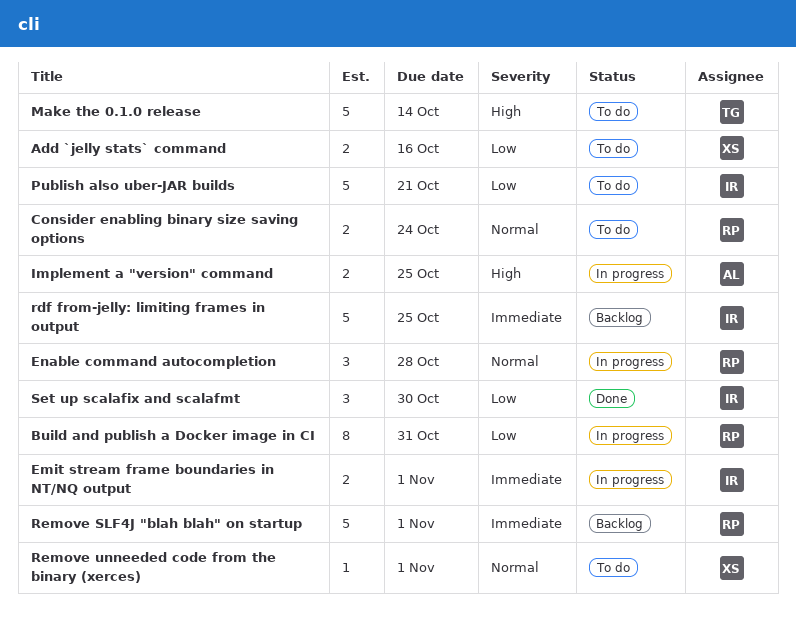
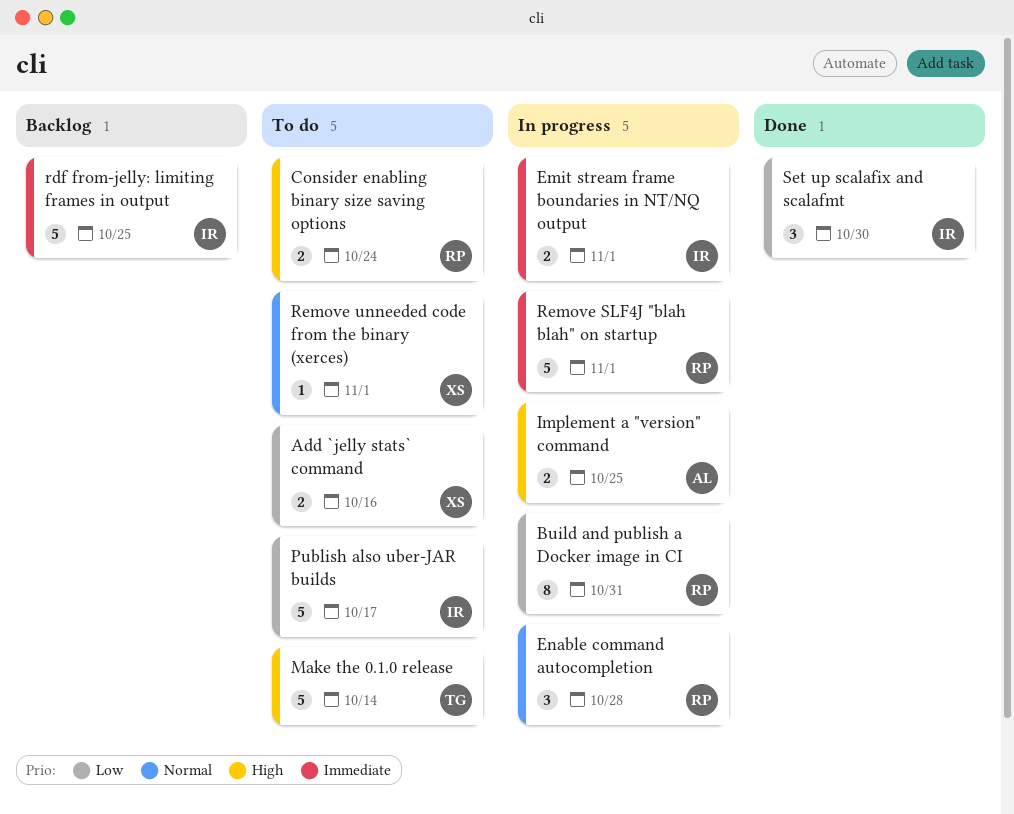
Consider enabling binary size saving options, priority: Normal -> High
Publish also uber-JAR builds, due: Oct 21 -> Oct 17
Remove SLF4J "blah blah" on startup, status: Backlog -> In progress

